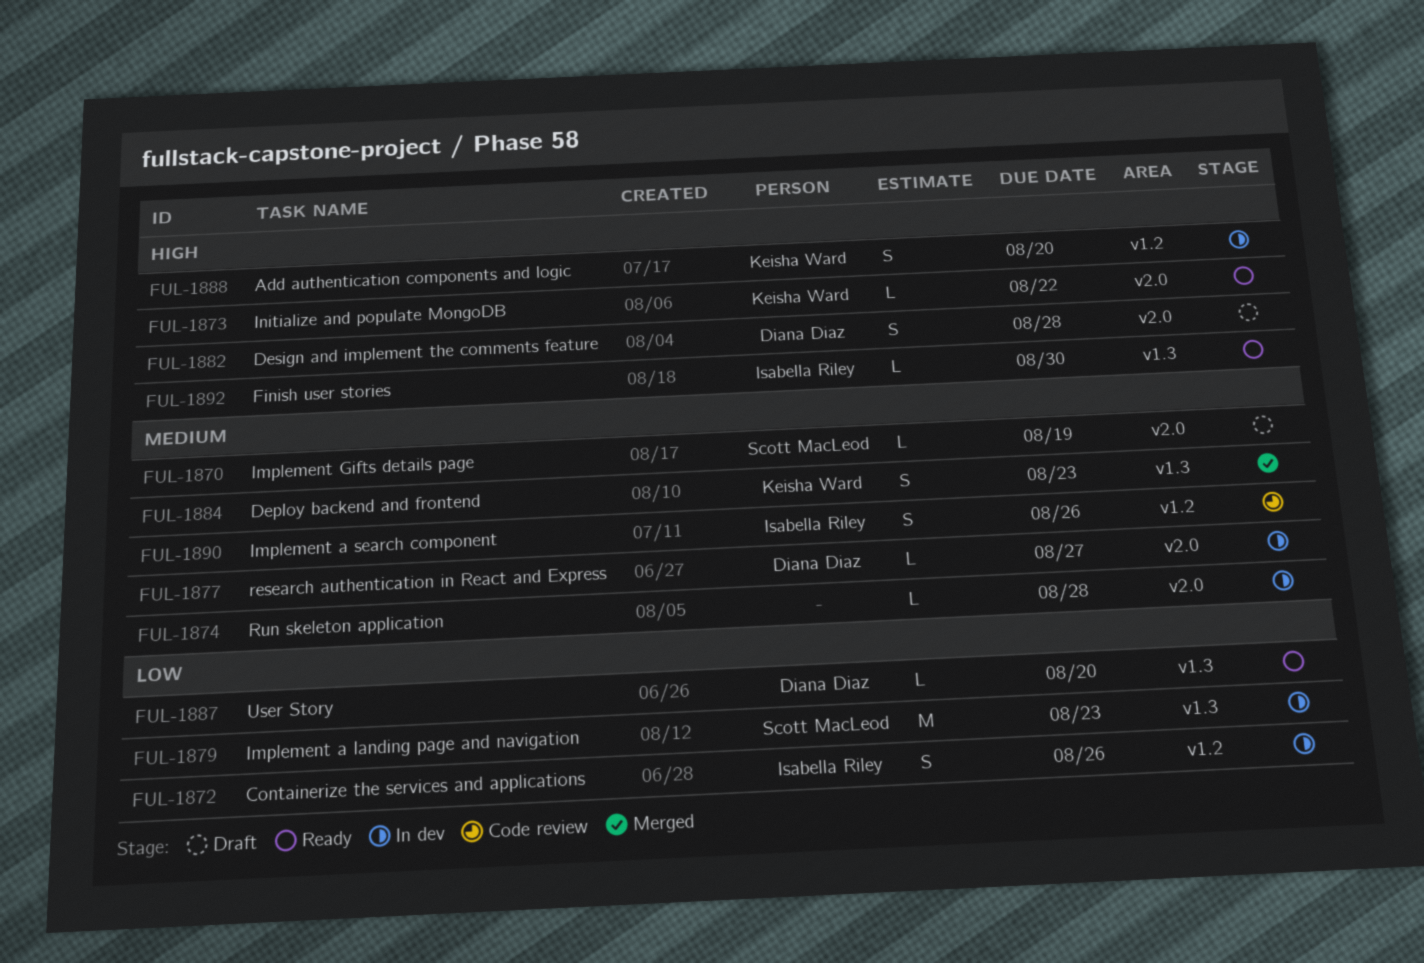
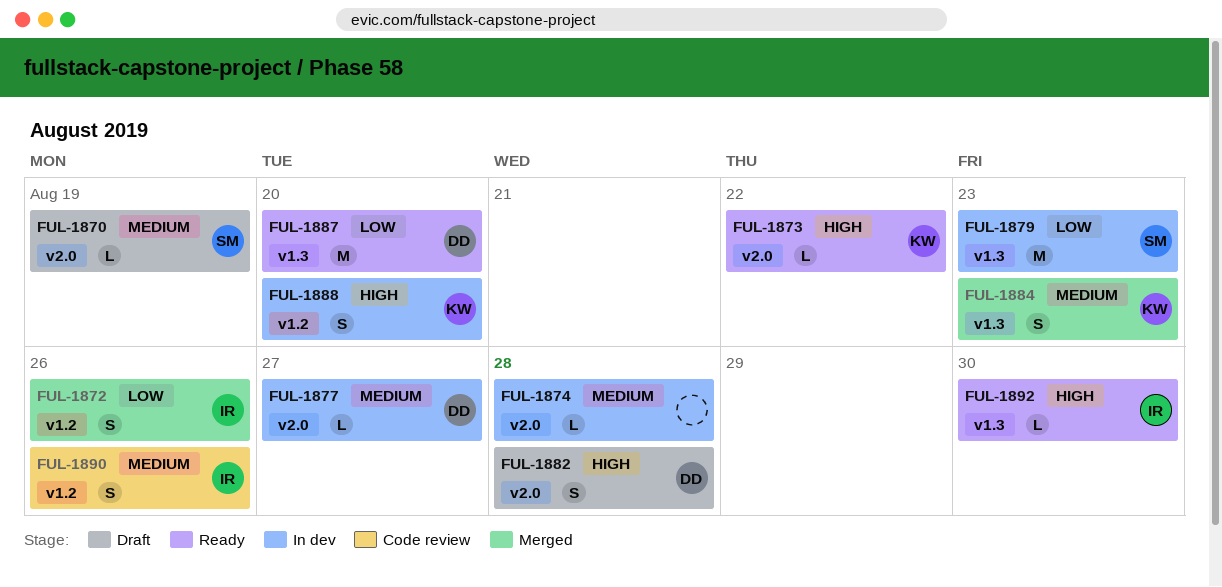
FUL-1872, status: In dev -> Merged
FUL-1887, estimate: L -> M

